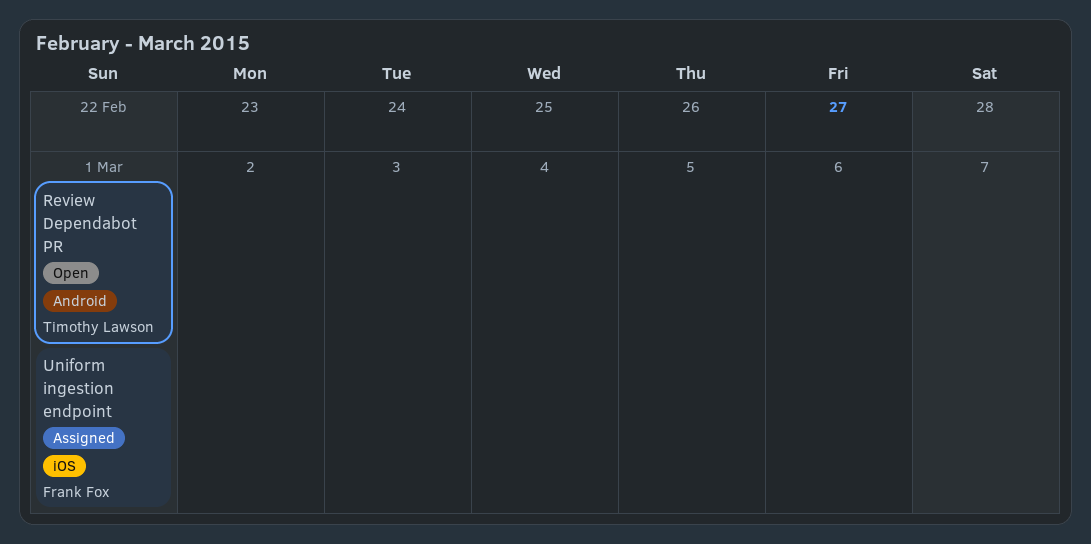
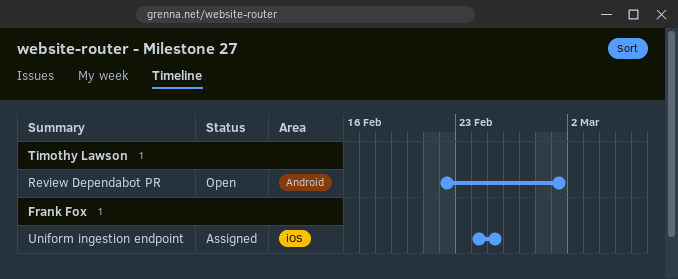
Uniform ingestion endpoint, due: Mar 1 -> Feb 25

